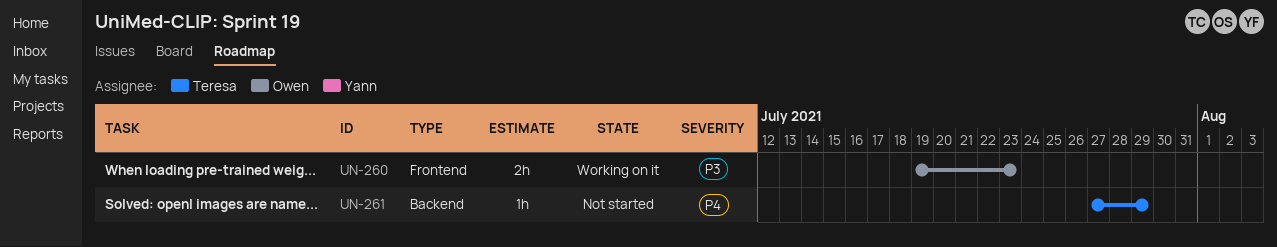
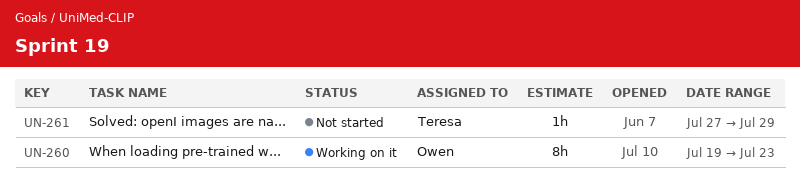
UN-260, estimate: 2h -> 8h

